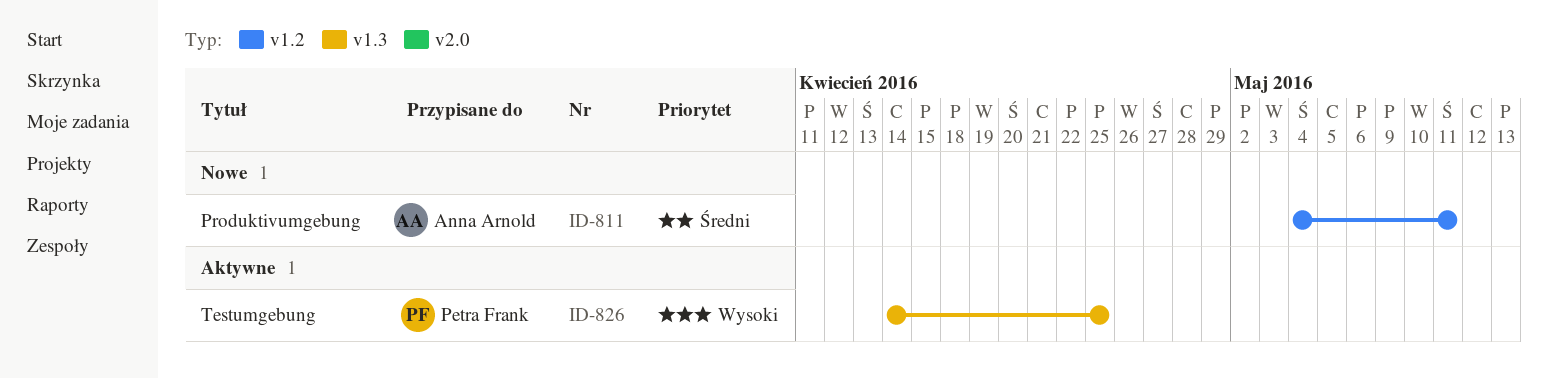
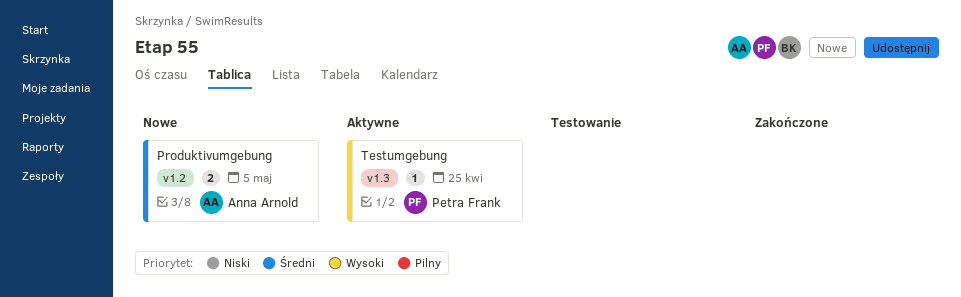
Produktivumgebung, due: May 11 -> May 5

